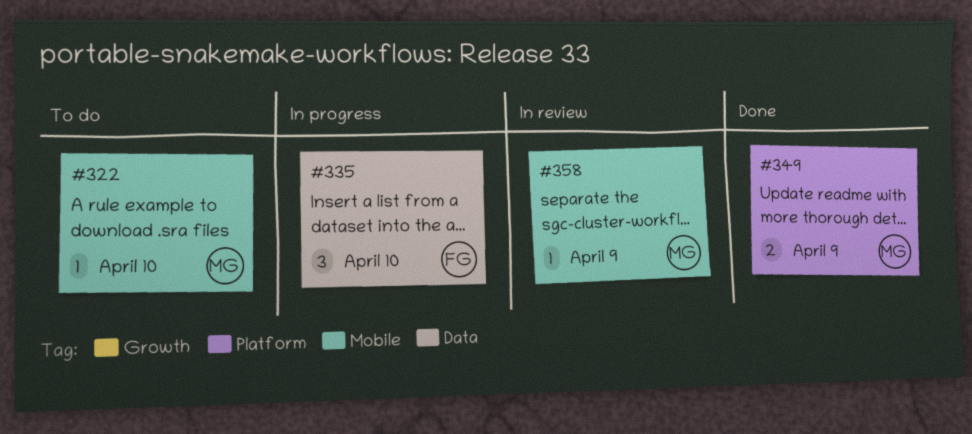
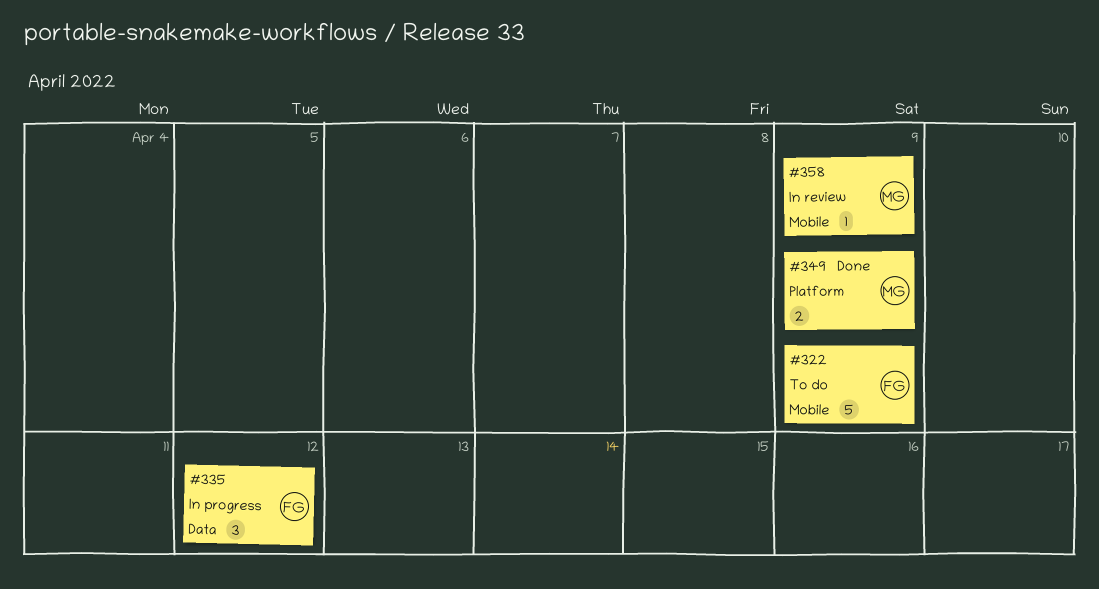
#322, owner: MG -> FG
#322, estimate: 1 -> 5
#322, due: Apr 10 -> Apr 9
#335, due: Apr 10 -> Apr 12

